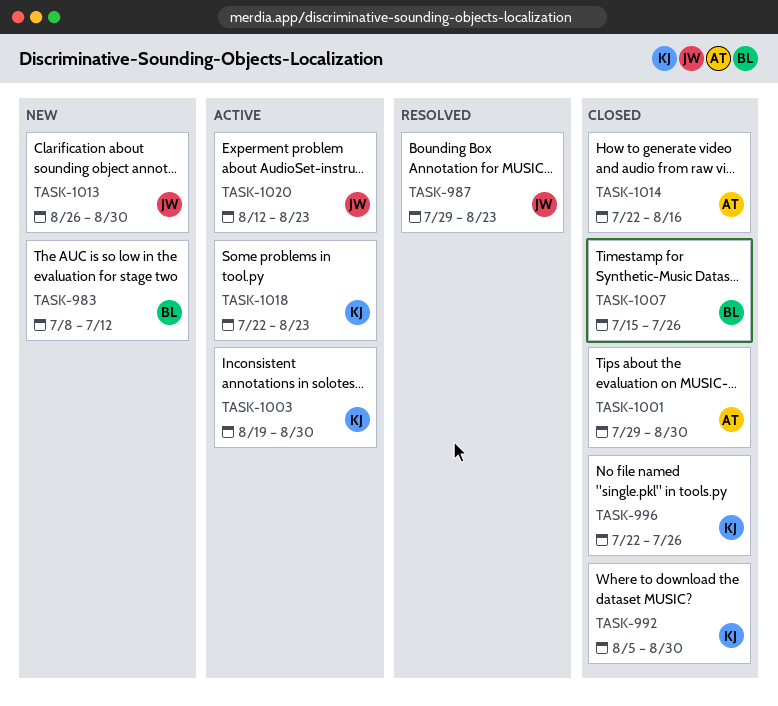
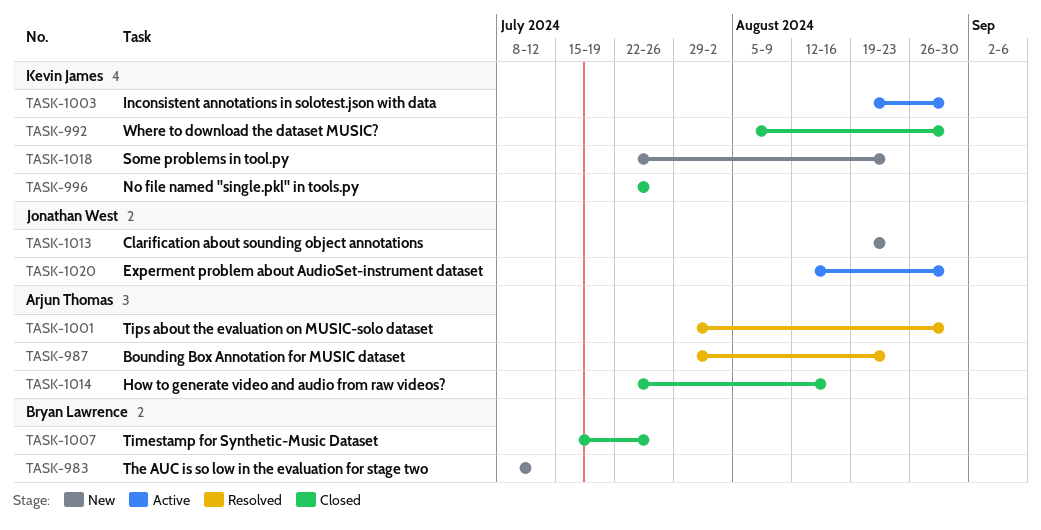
TASK-987, owner: Jonathan West -> Arjun Thomas
TASK-1001, status: Closed -> Resolved
TASK-1013, start: Aug 26 -> Aug 19
TASK-1013, due: Aug 30 -> Aug 23
TASK-1018, status: Active -> New
TASK-1020, due: Aug 23 -> Aug 30

